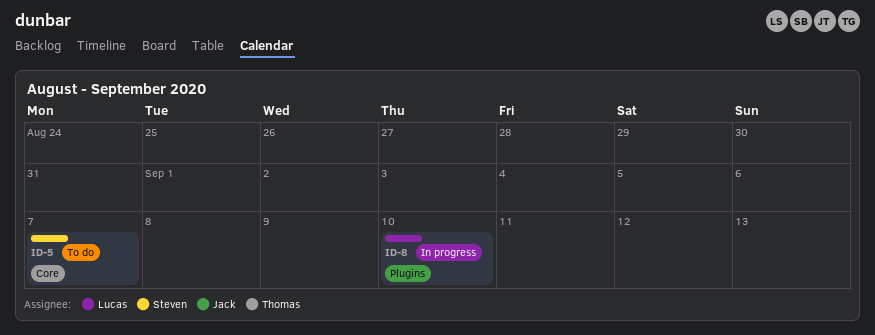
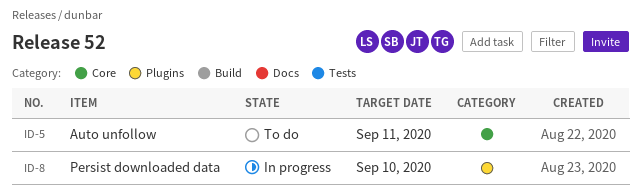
ID-5, due: Sep 7 -> Sep 11

